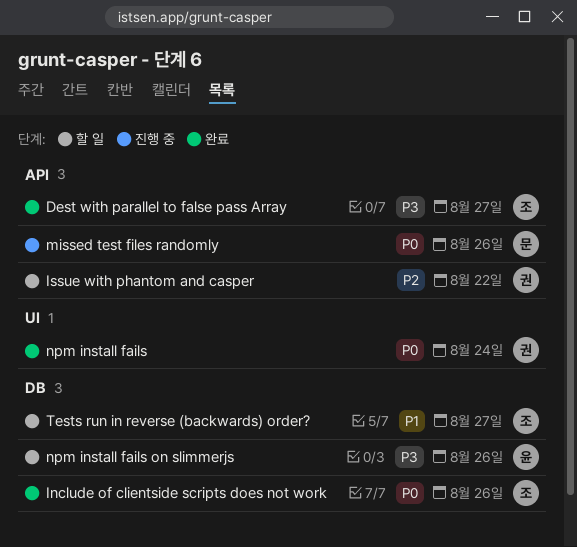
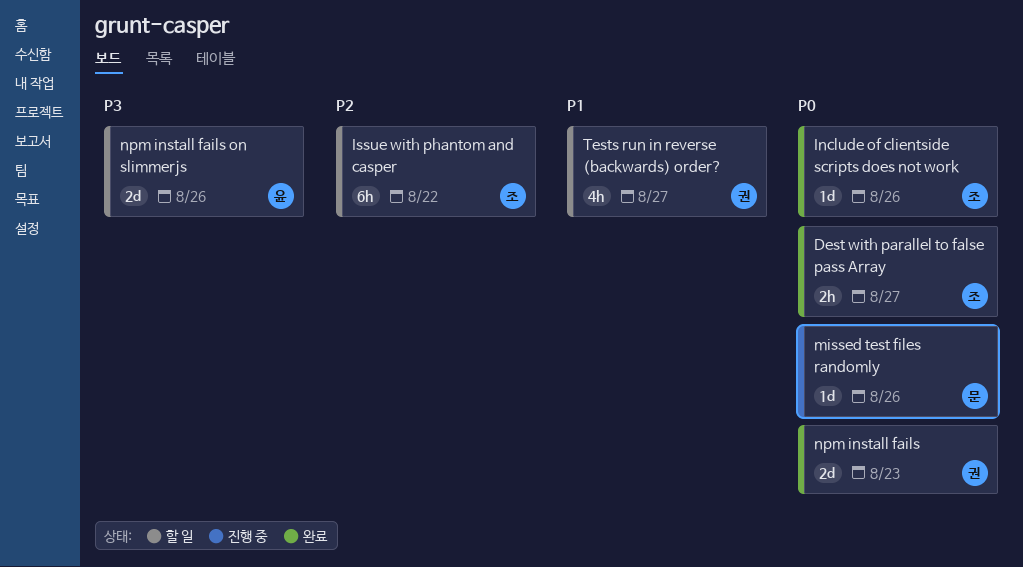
Dest with parallel to false pass Array, priority: P3 -> P0
Issue with phantom and casper, owner: 권 -> 조
npm install fails, due: Aug 24 -> Aug 23
Tests run in reverse (backwards) order?, owner: 조 -> 권

